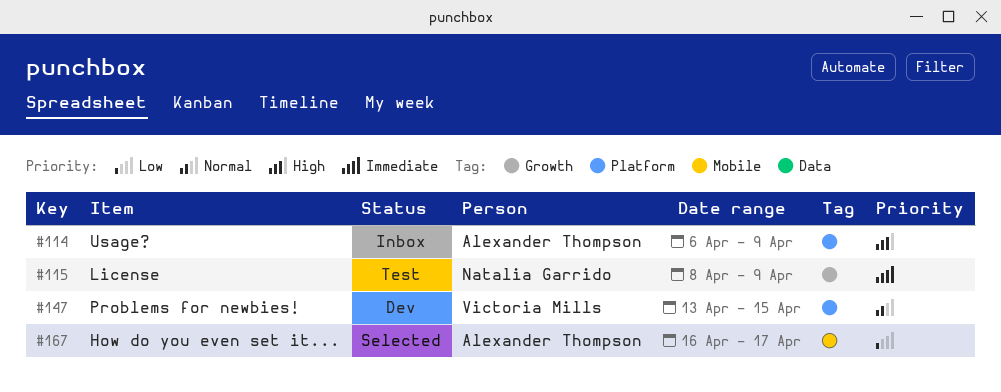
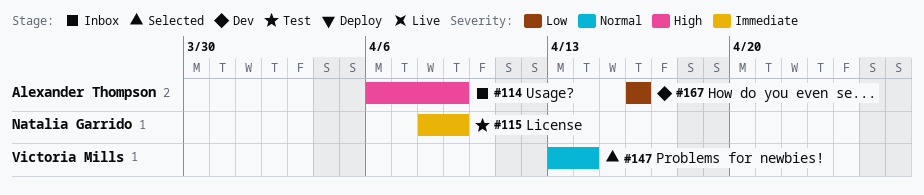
#147, status: Dev -> Selected
#147, due: Apr 15 -> Apr 14
#167, status: Selected -> Dev
#167, due: Apr 17 -> Apr 16

